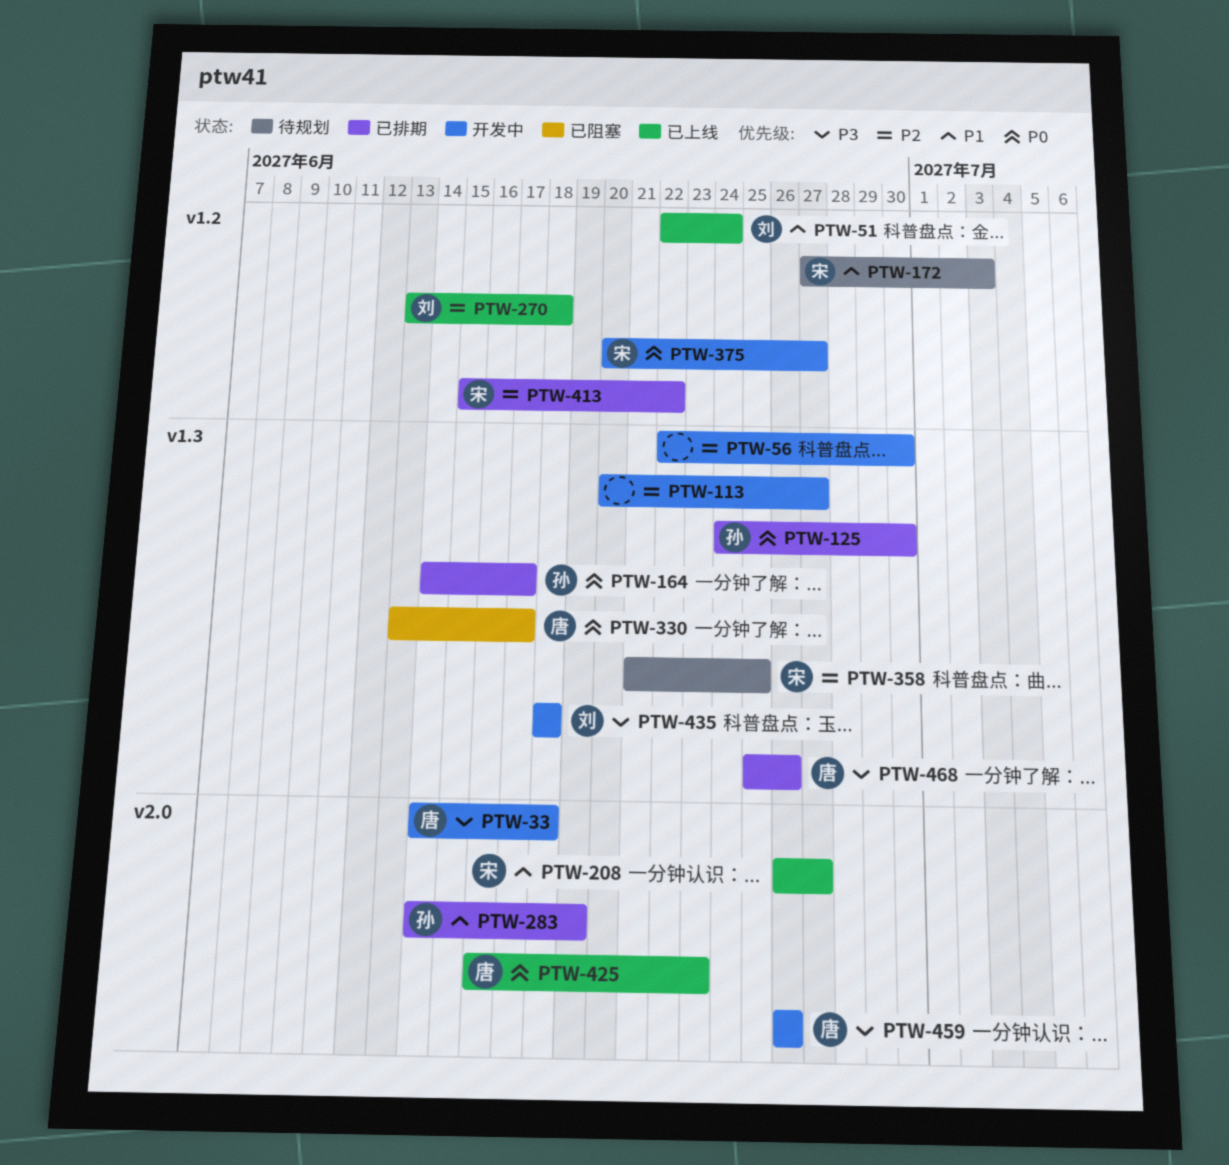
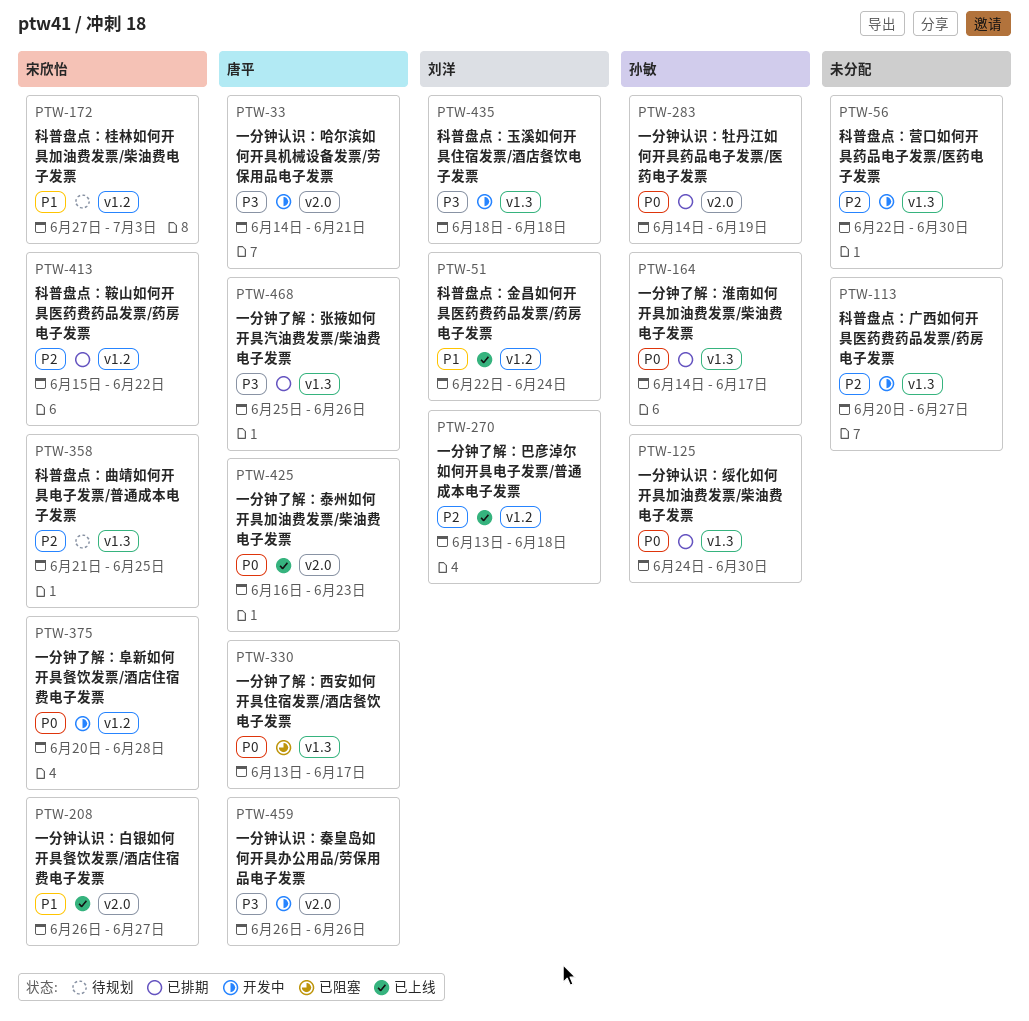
PTW-33, due: Jun 18 -> Jun 21
PTW-283, priority: P1 -> P0
PTW-375, due: Jun 27 -> Jun 28

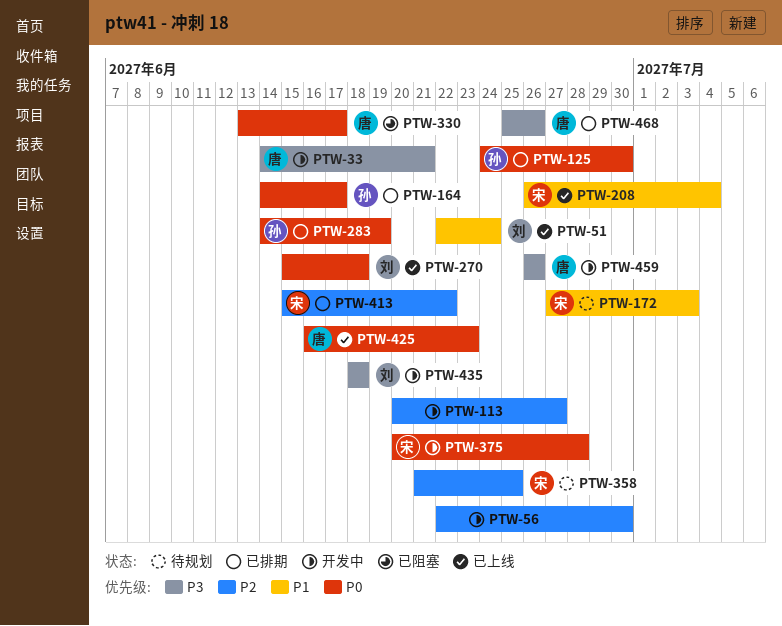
PTW-208, due: Jun 27 -> Jul 4
PTW-270, priority: P2 -> P0
PTW-270, start: Jun 13 -> Jun 15

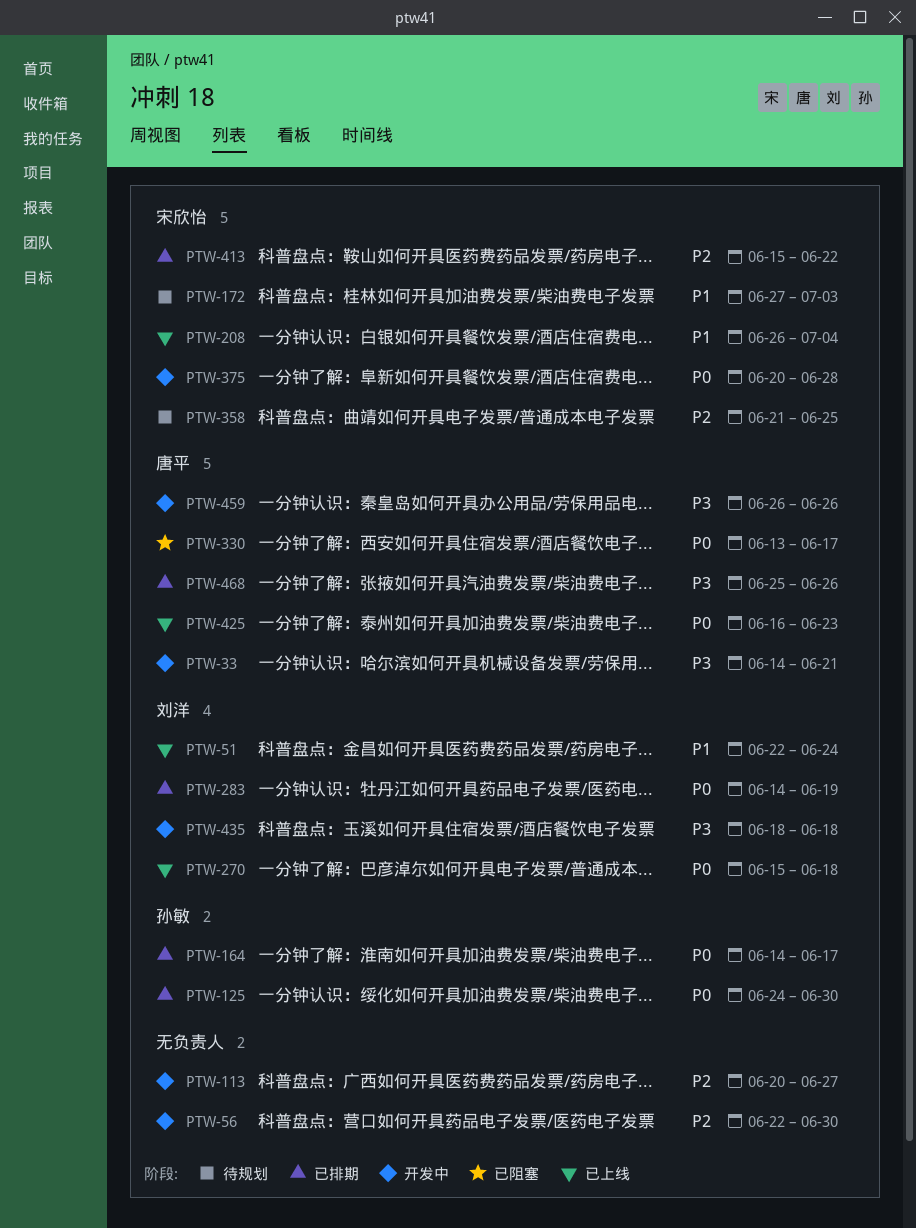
PTW-283, owner: 孙敏 -> 刘洋

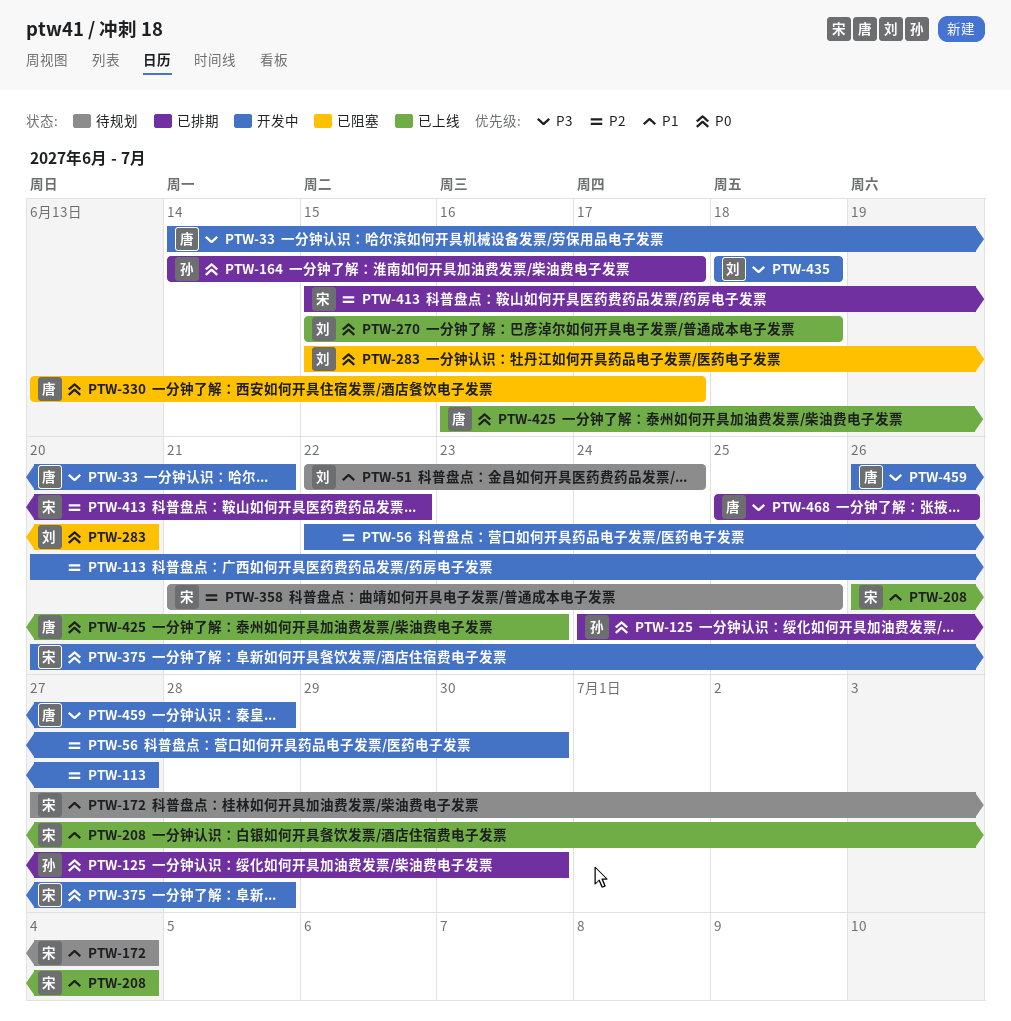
PTW-51, status: 已上线 -> 待规划
PTW-172, due: Jul 3 -> Jul 4
PTW-283, status: 已排期 -> 已阻塞
PTW-283, start: Jun 14 -> Jun 15
PTW-283, due: Jun 19 -> Jun 20
PTW-459, due: Jun 26 -> Jun 28

